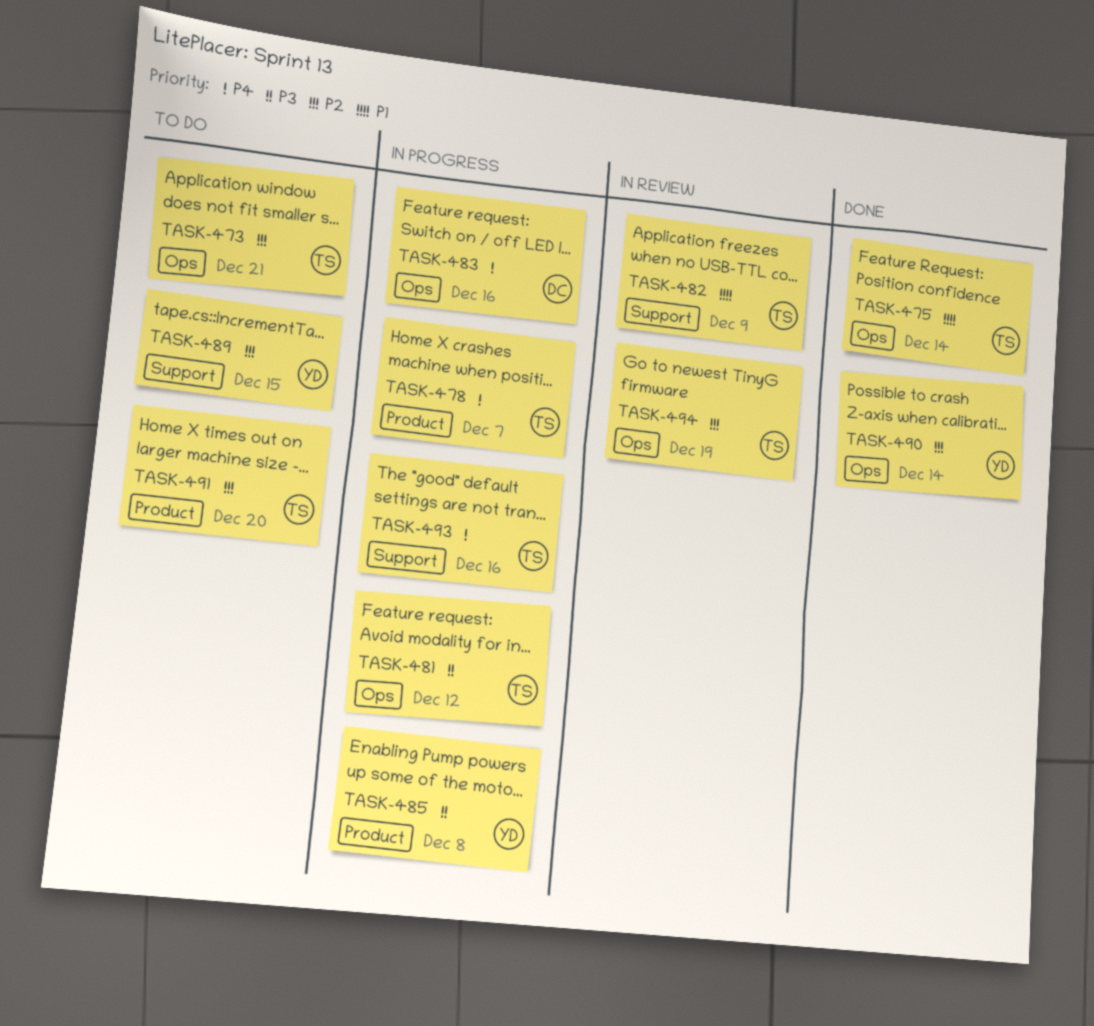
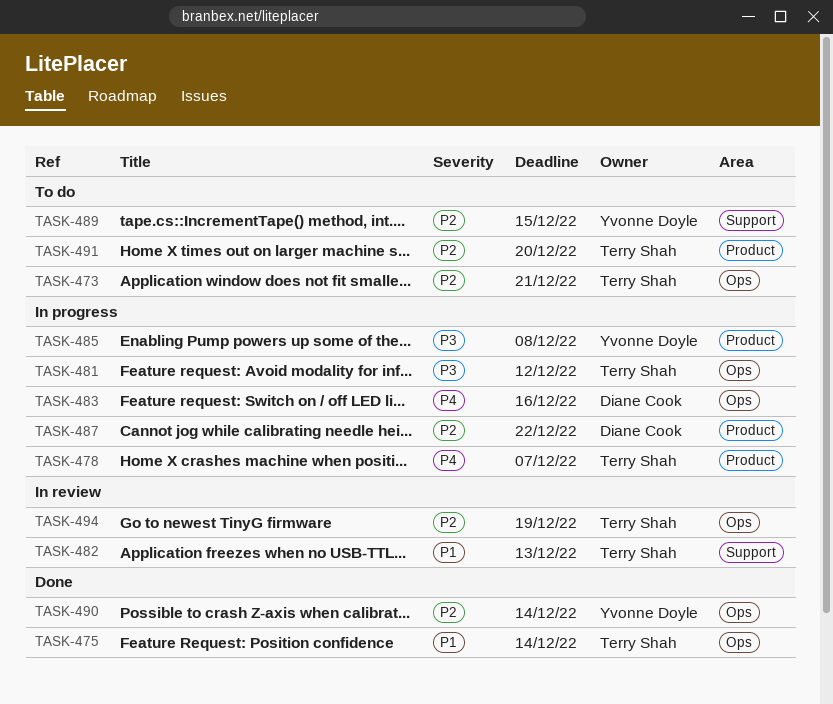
TASK-482, due: Dec 9 -> Dec 13
TASK-487: none -> present
TASK-493: present -> none

